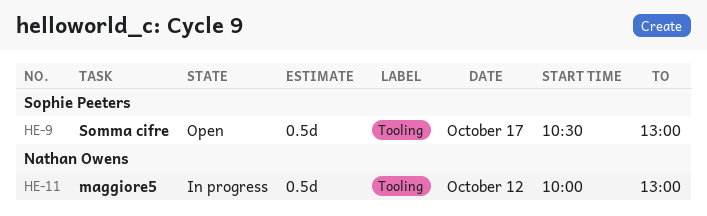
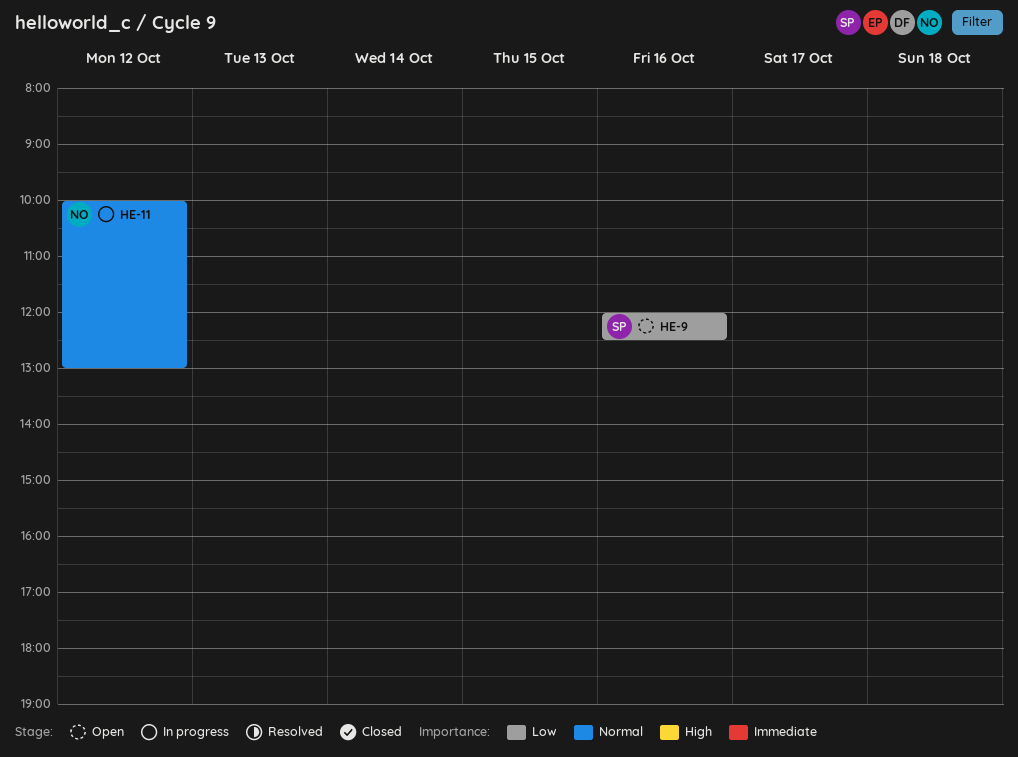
HE-9, day: Oct 17 -> Oct 16
HE-9, begins: 10:30 -> 12:00
HE-9, ends: 13:00 -> 12:30

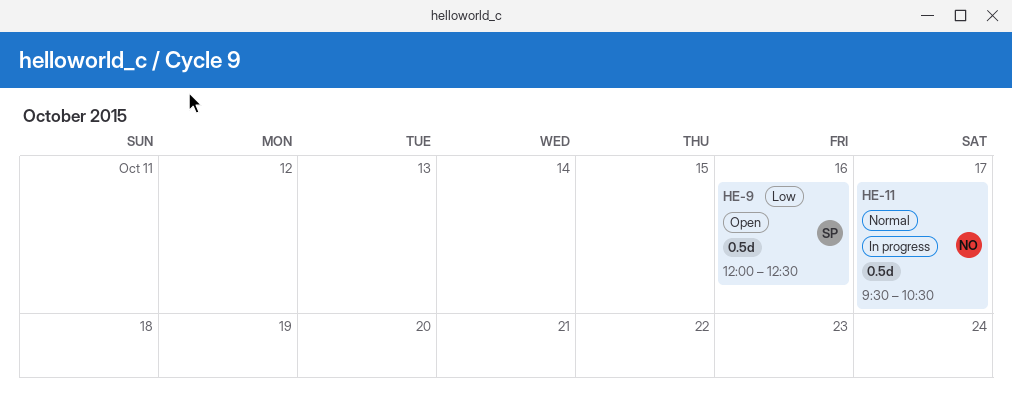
HE-11, day: Oct 12 -> Oct 17
HE-11, begins: 10:00 -> 09:30
HE-11, ends: 13:00 -> 10:30

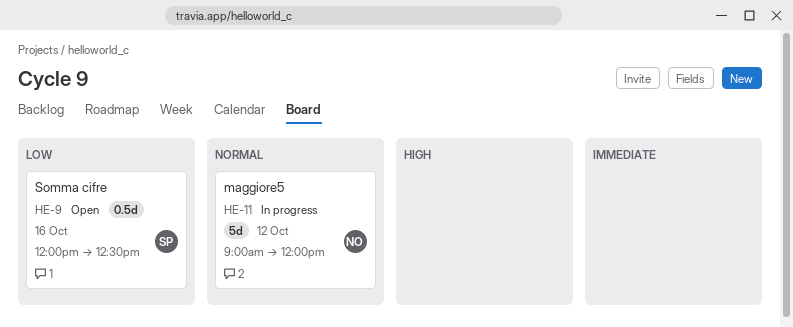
HE-11, estimate: 0.5d -> 5d
HE-11, day: Oct 17 -> Oct 12
HE-11, begins: 09:30 -> 09:00
HE-11, ends: 10:30 -> 12:00

